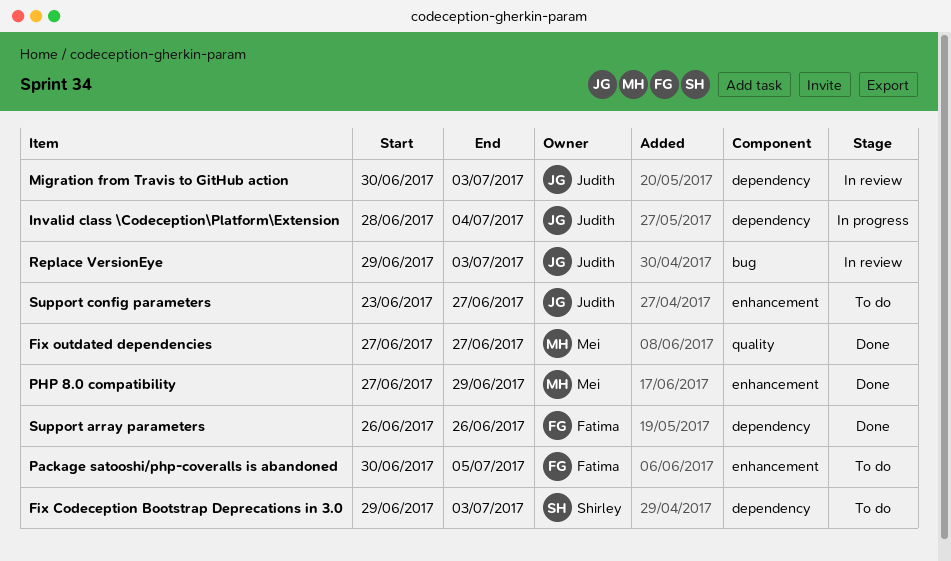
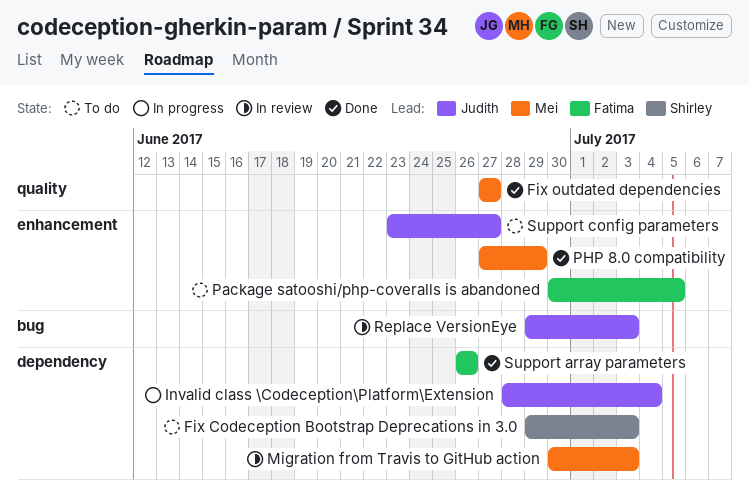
Migration from Travis to GitHub action, owner: Judith -> Mei

